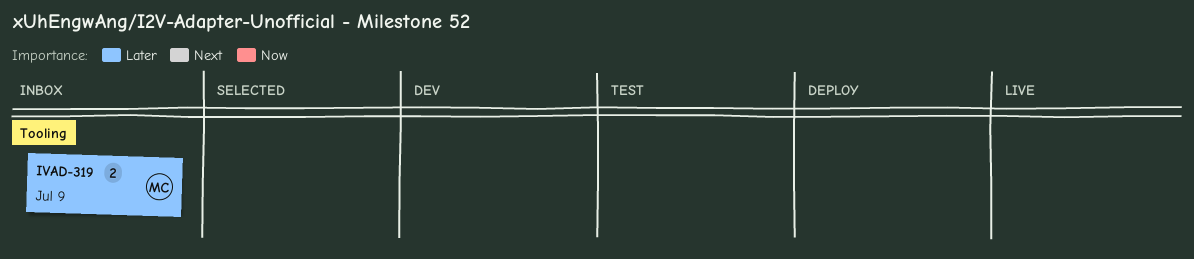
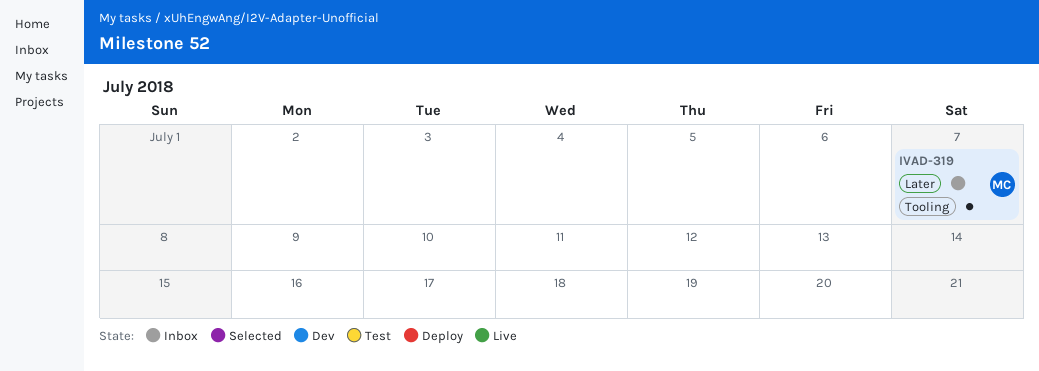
IVAD-319, estimate: 2 -> 1
IVAD-319, due: Jul 9 -> Jul 7

